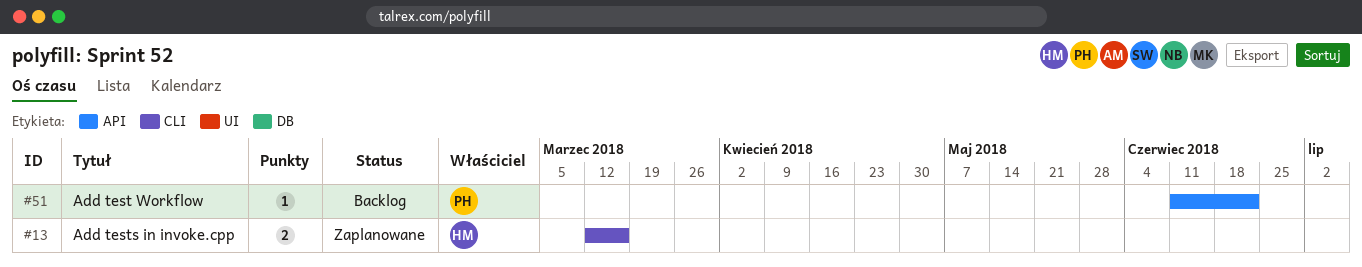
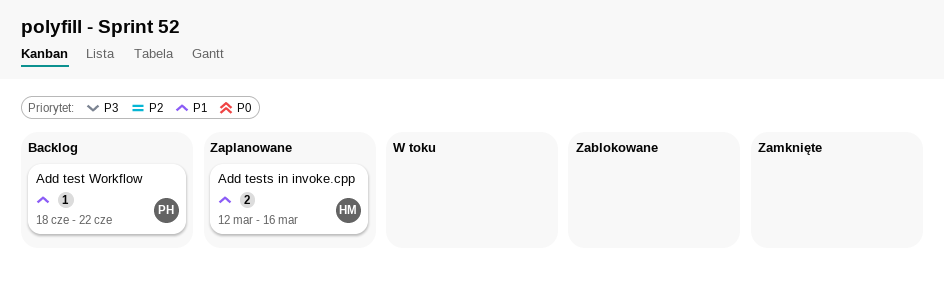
Add test Workflow, start: Jun 11 -> Jun 18

